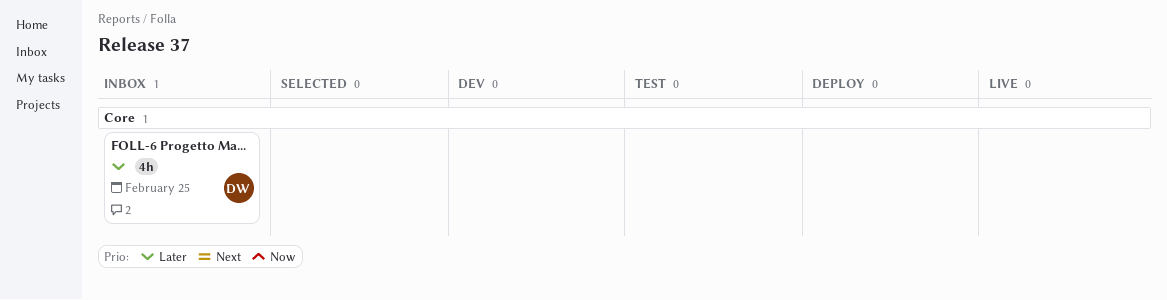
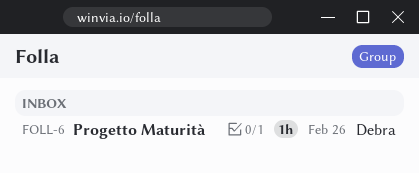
FOLL-6, estimate: 4h -> 1h
FOLL-6, due: Feb 25 -> Feb 26

